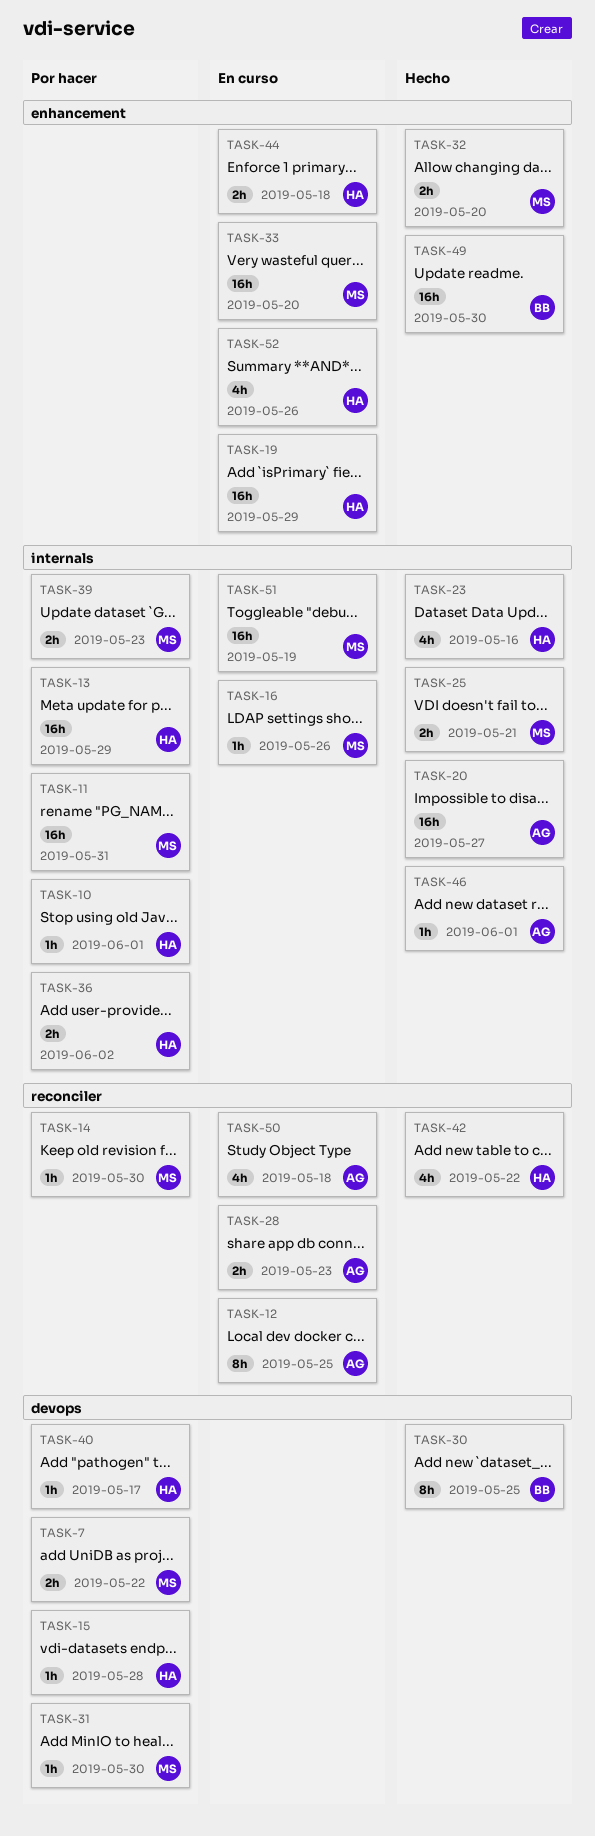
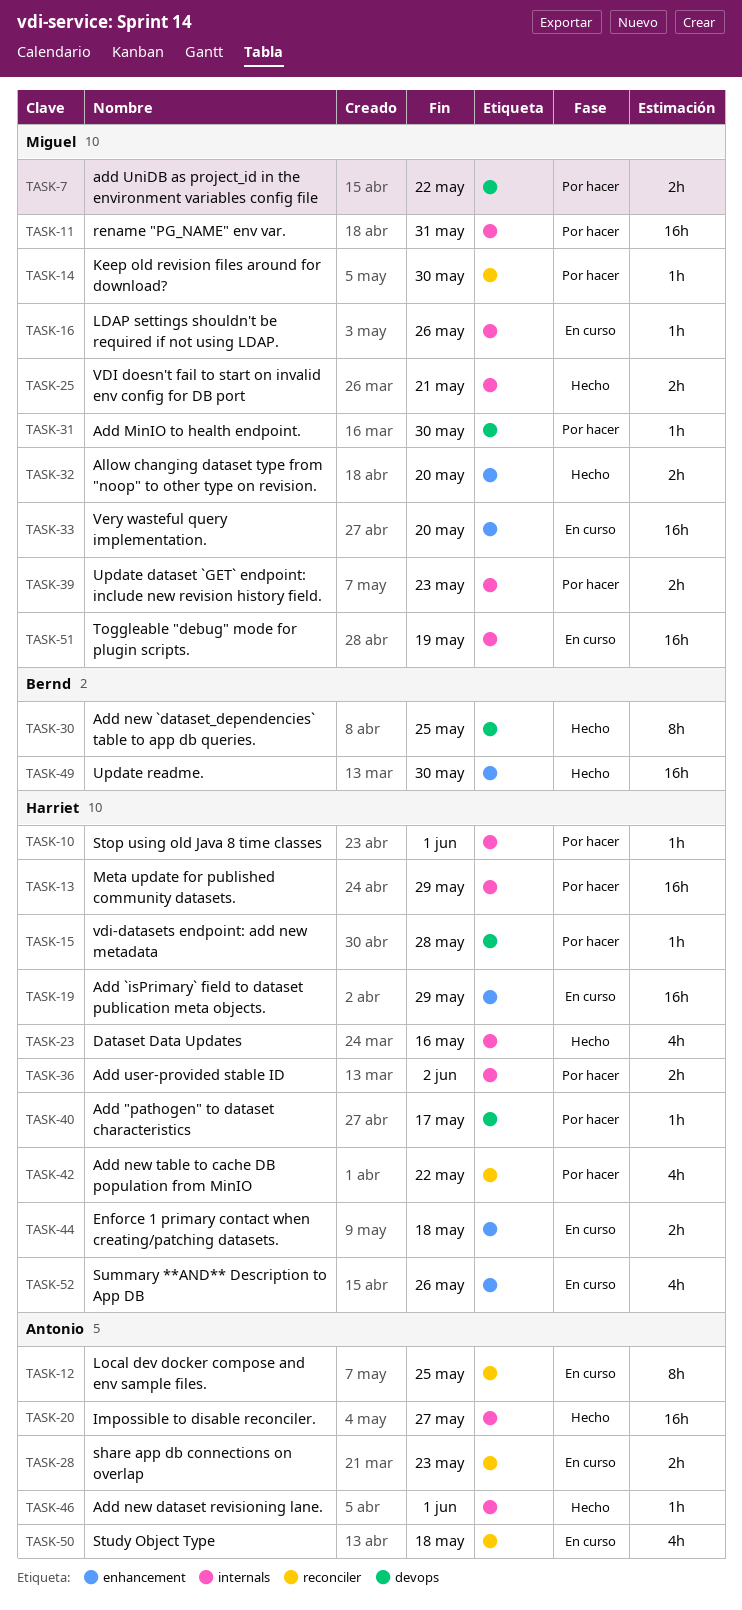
TASK-42, status: Hecho -> Por hacer

